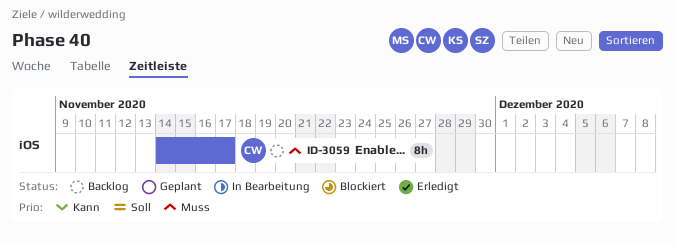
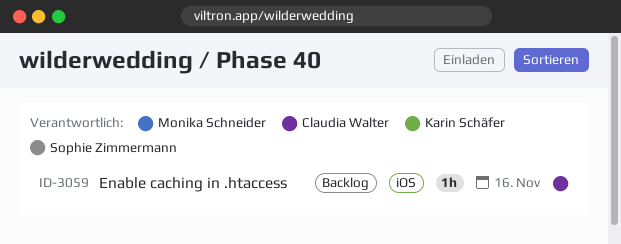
ID-3059, estimate: 8h -> 1h
ID-3059, due: Nov 17 -> Nov 16

